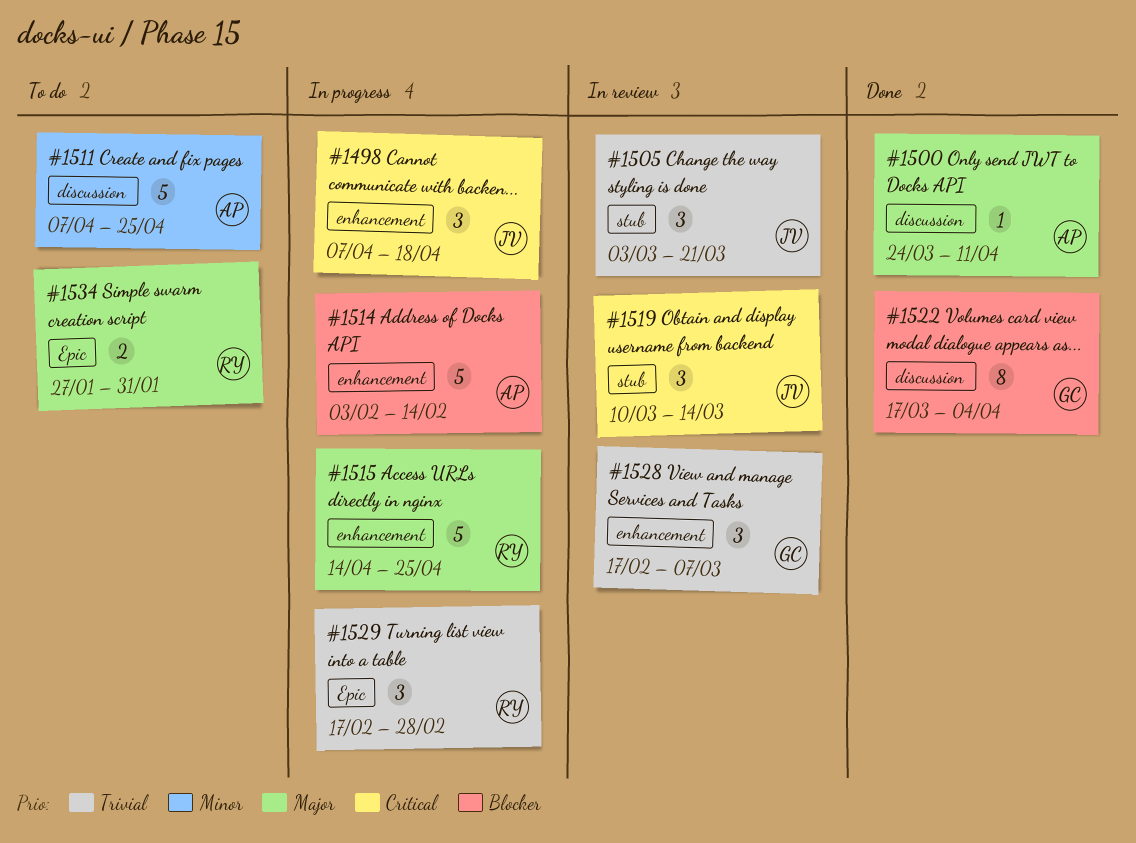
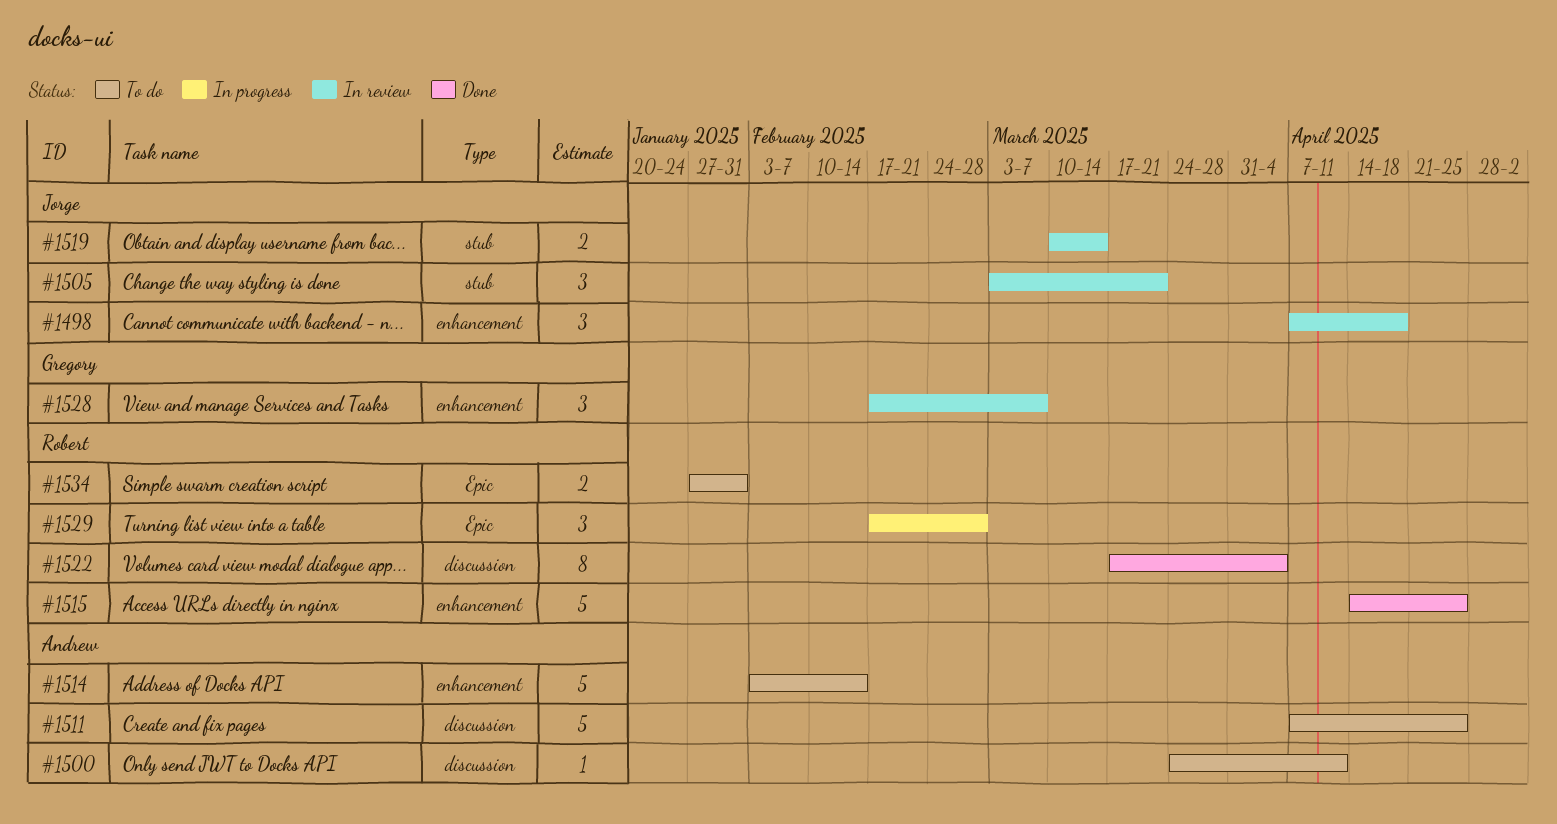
#1498, status: In progress -> In review
#1500, status: Done -> To do
#1514, status: In progress -> To do
#1515, status: In progress -> Done
#1519, estimate: 3 -> 2
#1522, owner: Gregory -> Robert

